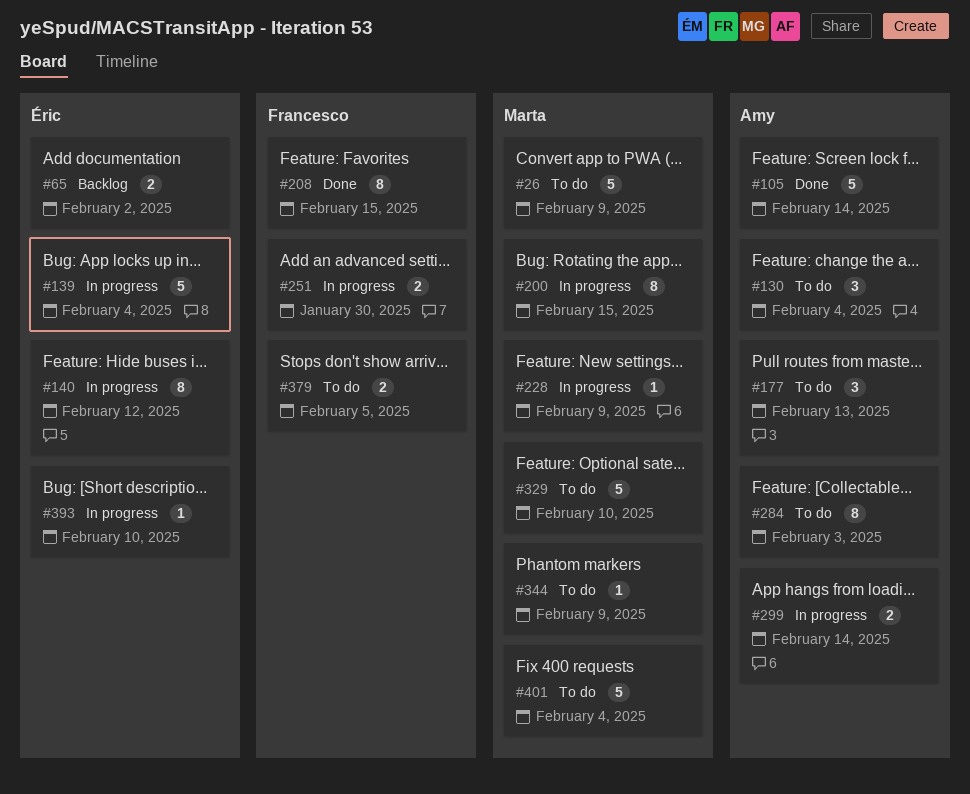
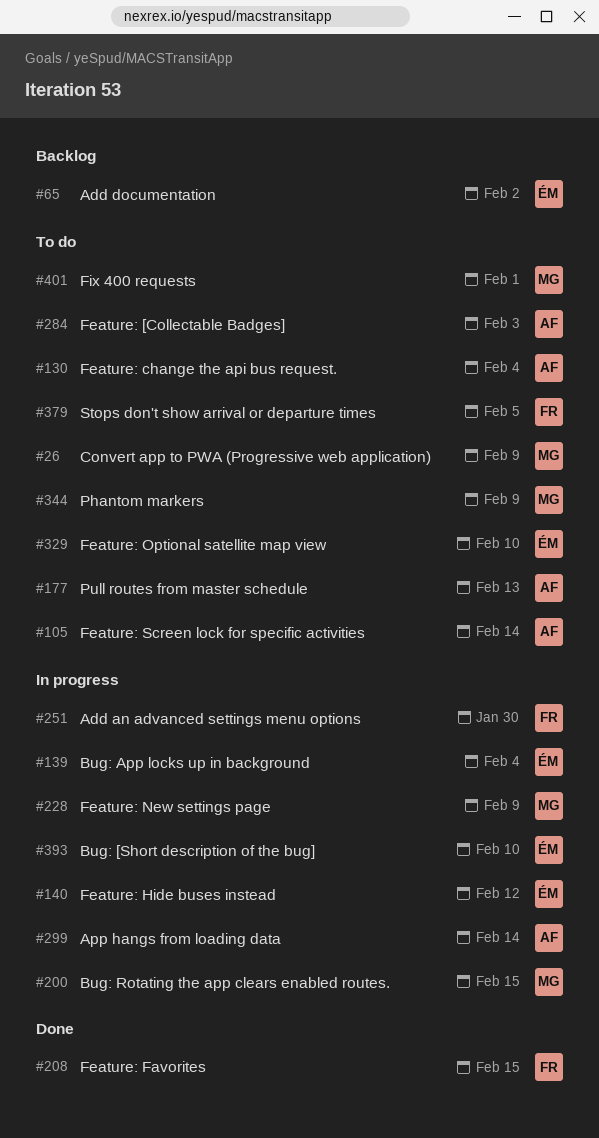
#105, status: Done -> To do
#329, owner: Marta -> Éric
#401, due: Feb 4 -> Feb 1

